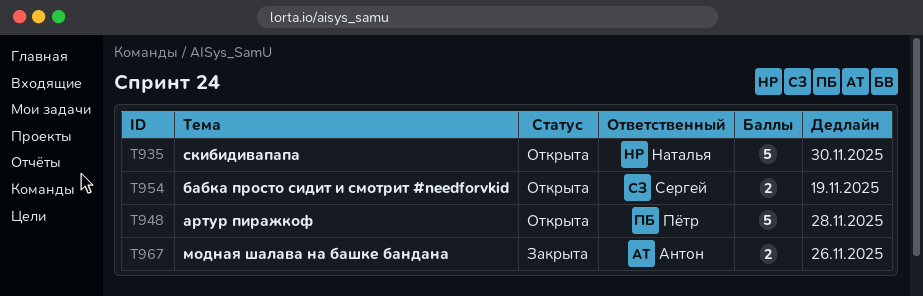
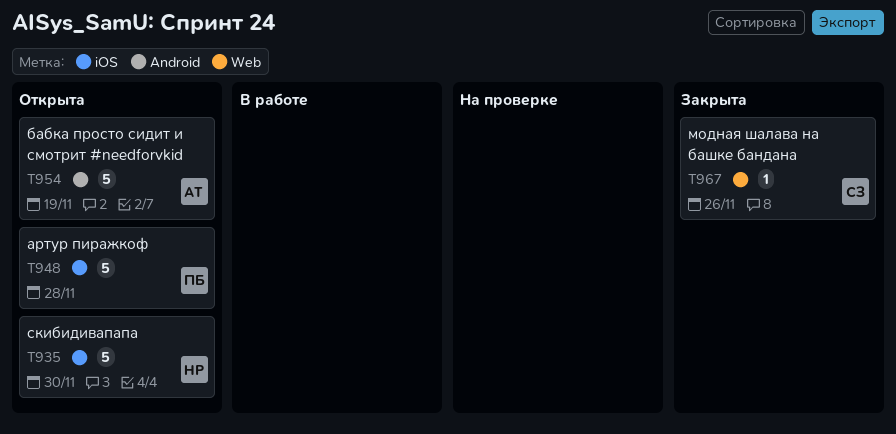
T954, owner: Сергей -> Антон
T954, estimate: 2 -> 5
T967, owner: Антон -> Сергей
T967, estimate: 2 -> 1

